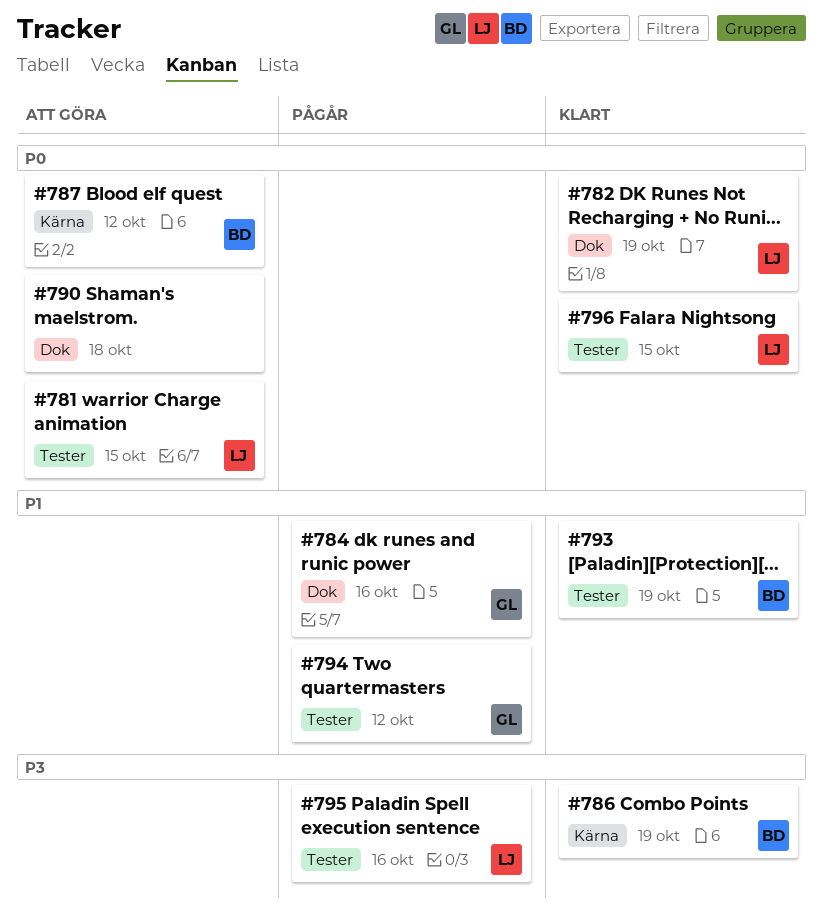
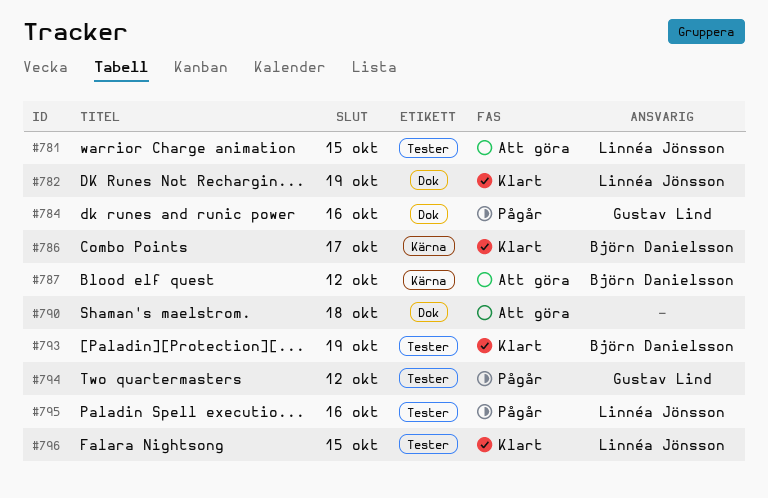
#786, due: Oct 19 -> Oct 17

